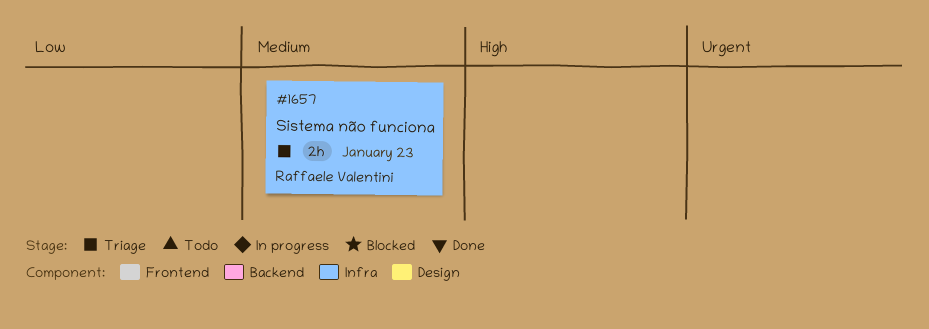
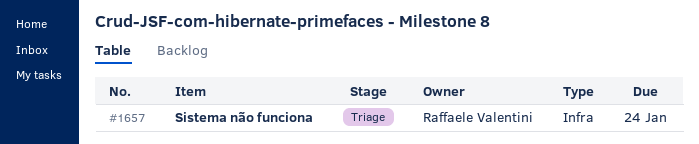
#1657, due: Jan 23 -> Jan 24

